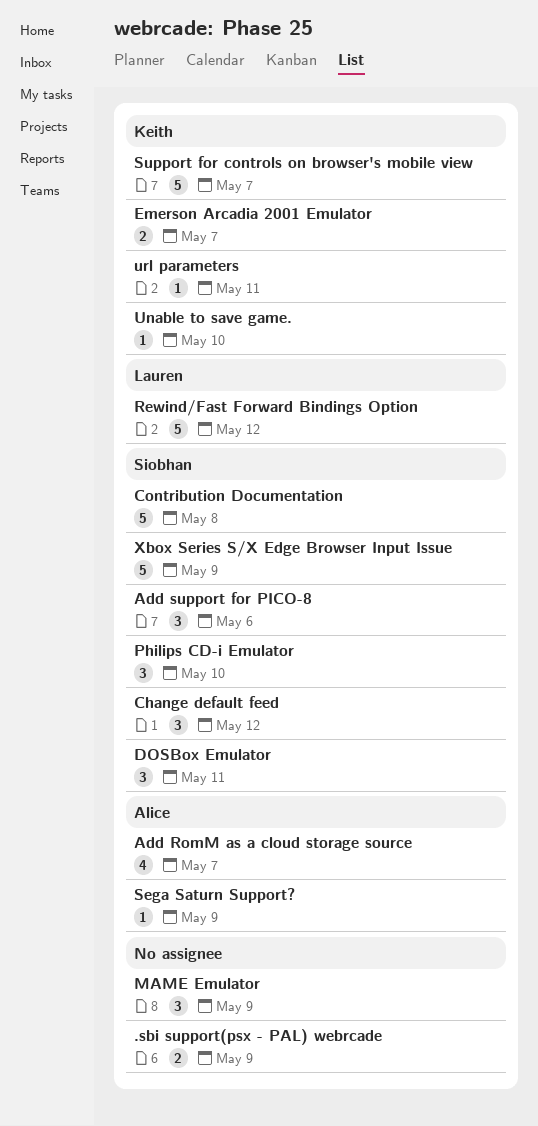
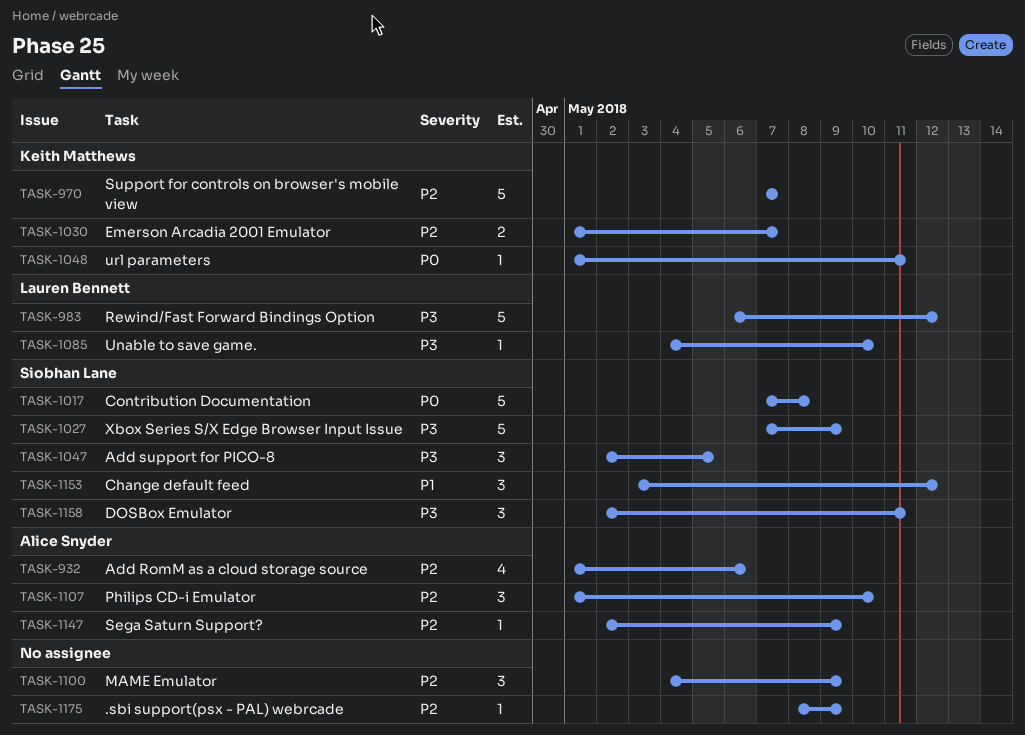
.sbi support(psx - PAL) webrcade, estimate: 2 -> 1
Add RomM as a cloud storage source, due: May 7 -> May 6
Add support for PICO-8, due: May 6 -> May 5
Philips CD-i Emulator, owner: Siobhan Lane -> Alice Snyder
Unable to save game., owner: Keith Matthews -> Lauren Bennett

